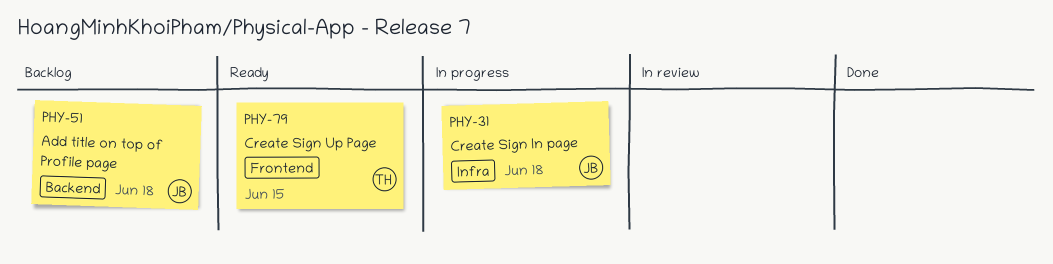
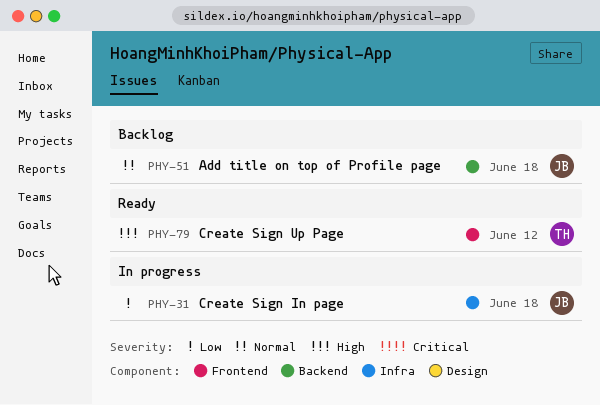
PHY-79, due: Jun 15 -> Jun 12

